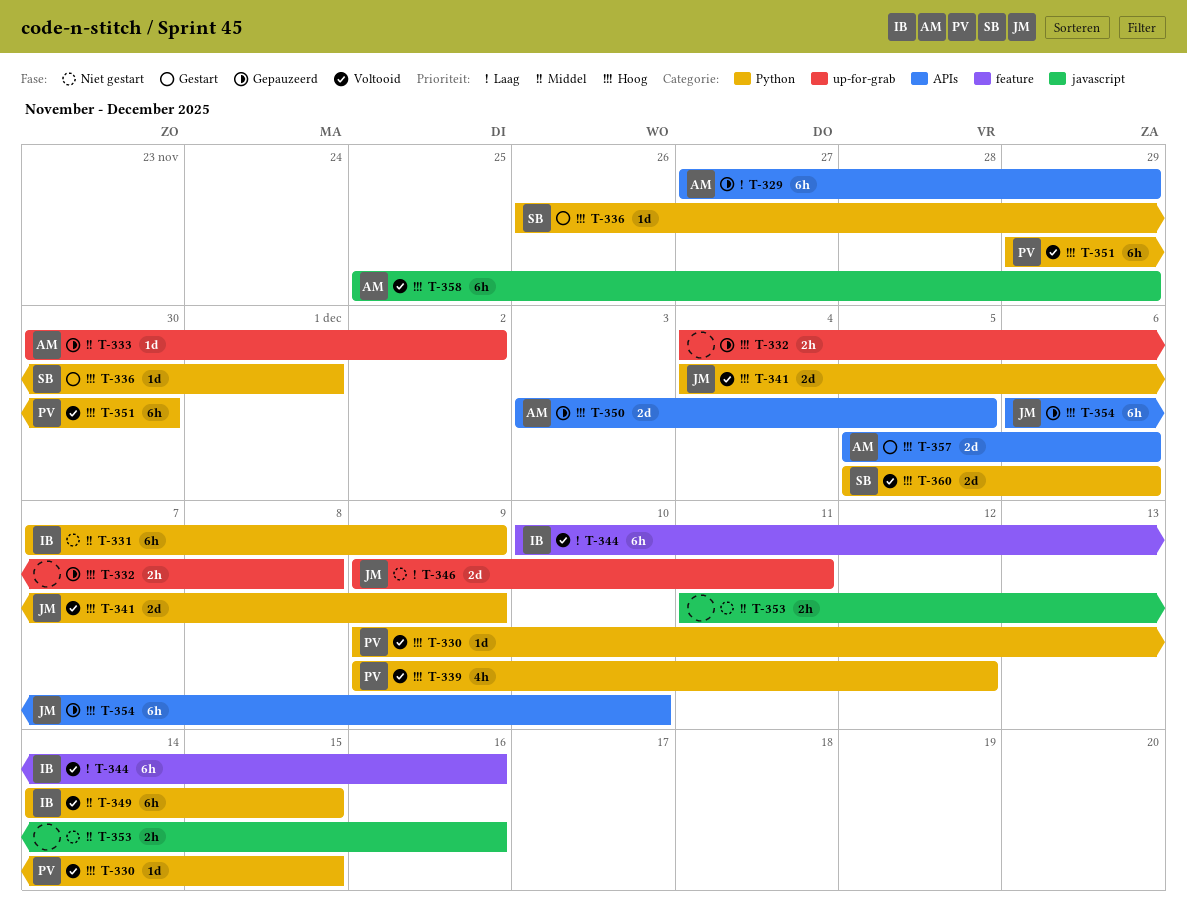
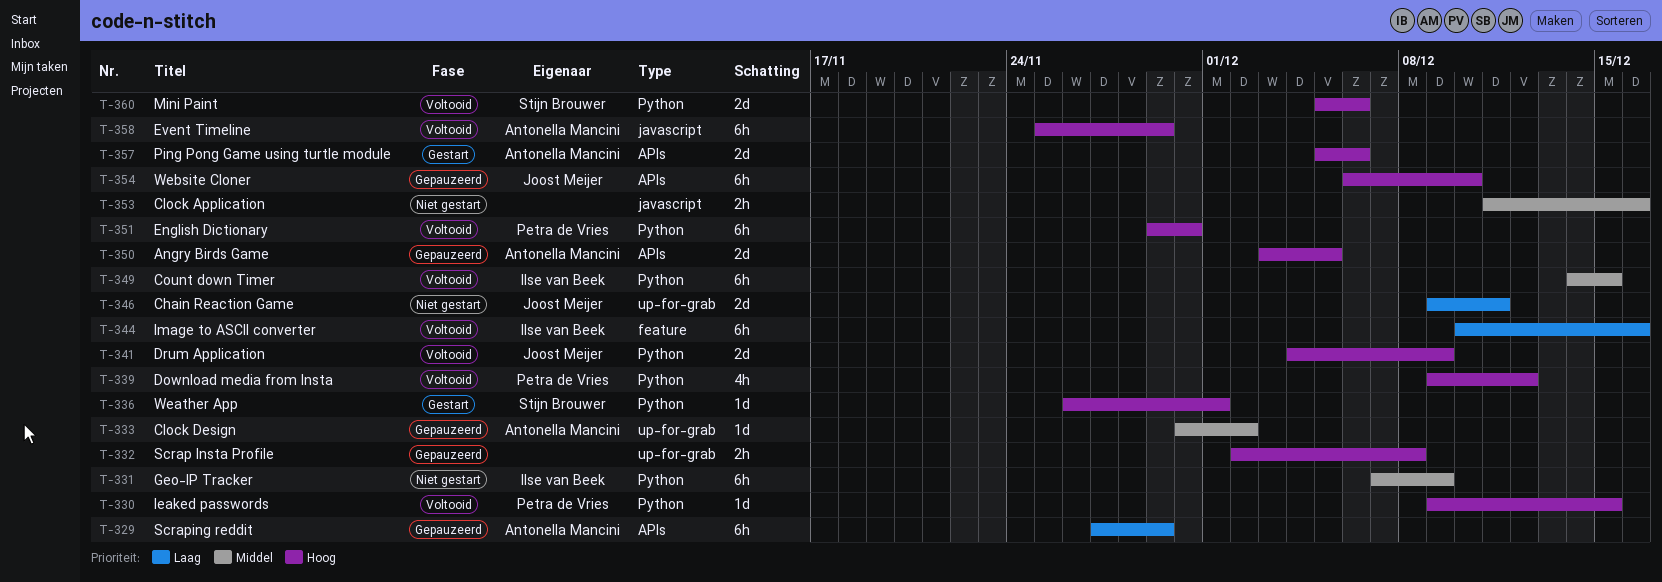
T-332, start: Dec 4 -> Dec 2

